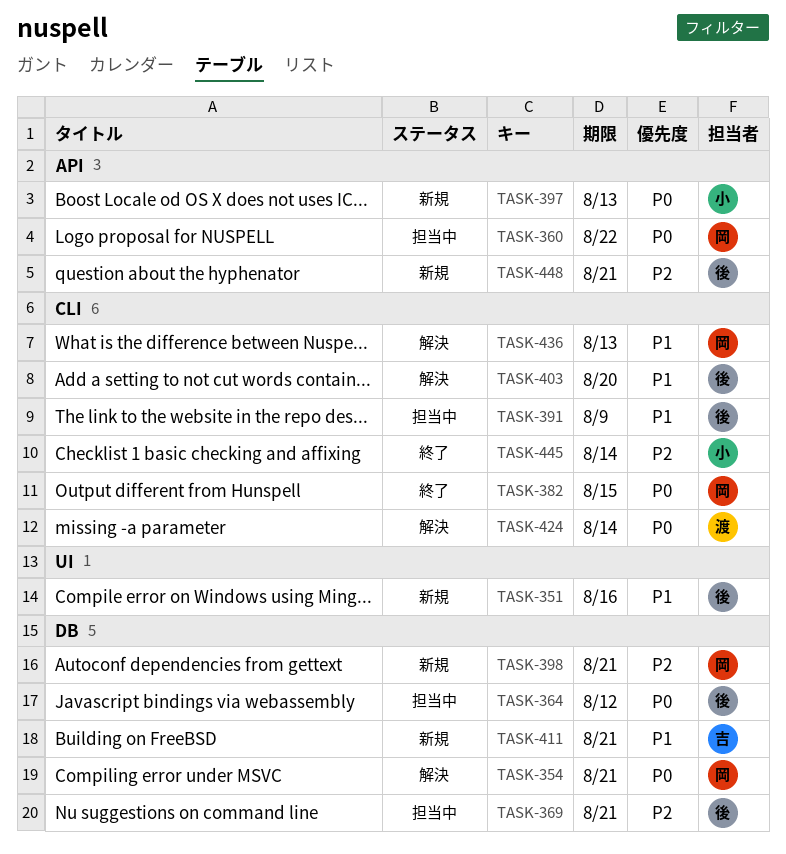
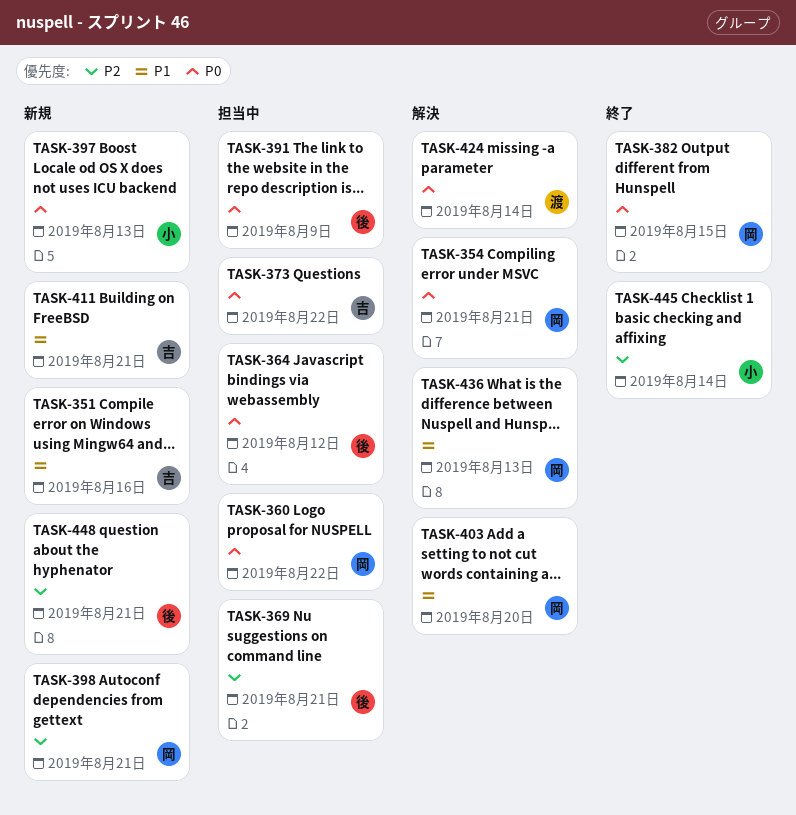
TASK-351, owner: 後 -> 吉
TASK-373: none -> present
TASK-391, priority: P1 -> P0
TASK-403, owner: 後 -> 岡

